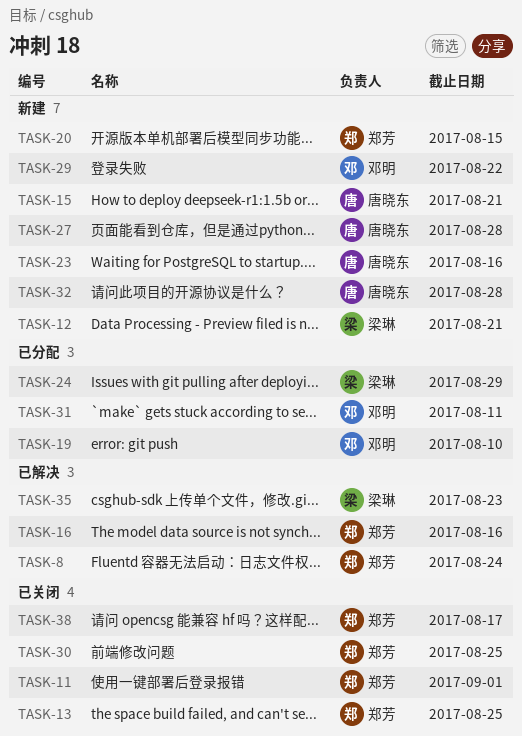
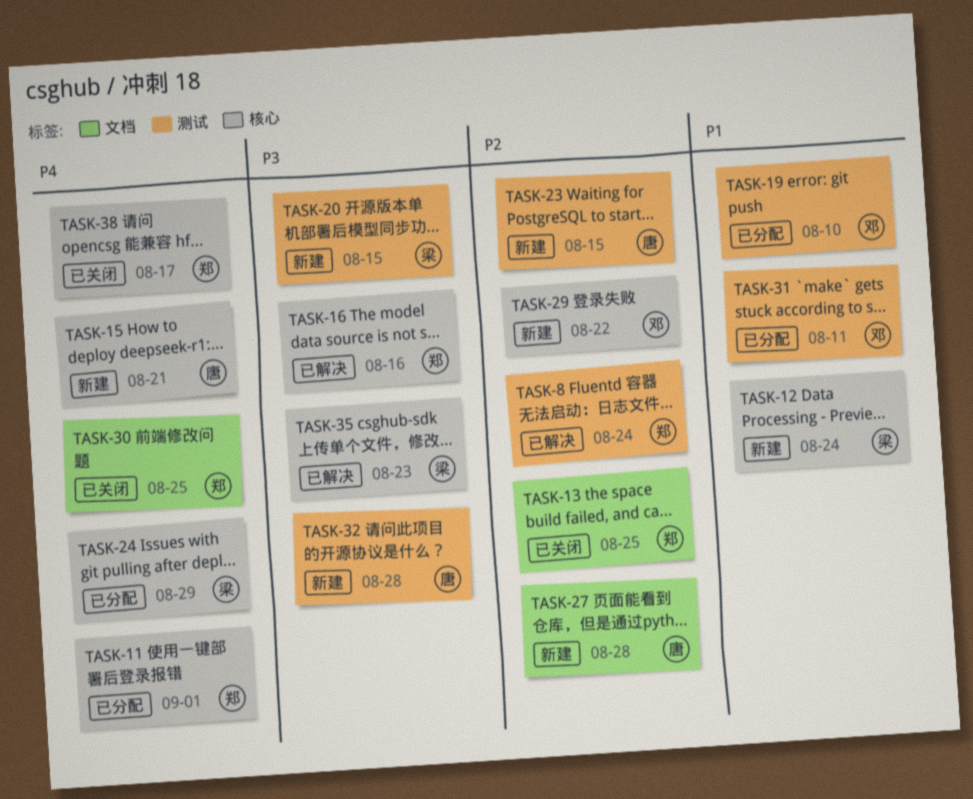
TASK-11, status: 已关闭 -> 已分配
TASK-12, due: Aug 21 -> Aug 24
TASK-20, owner: 郑芳 -> 梁琳
TASK-23, due: Aug 16 -> Aug 15

